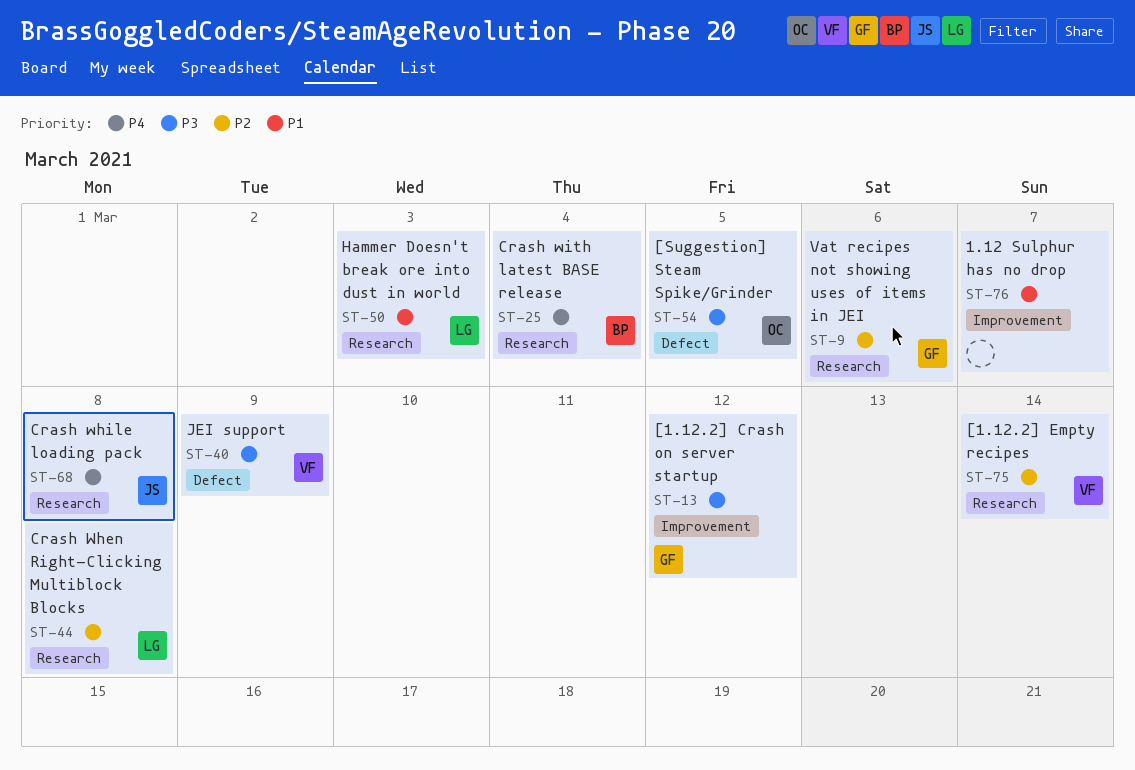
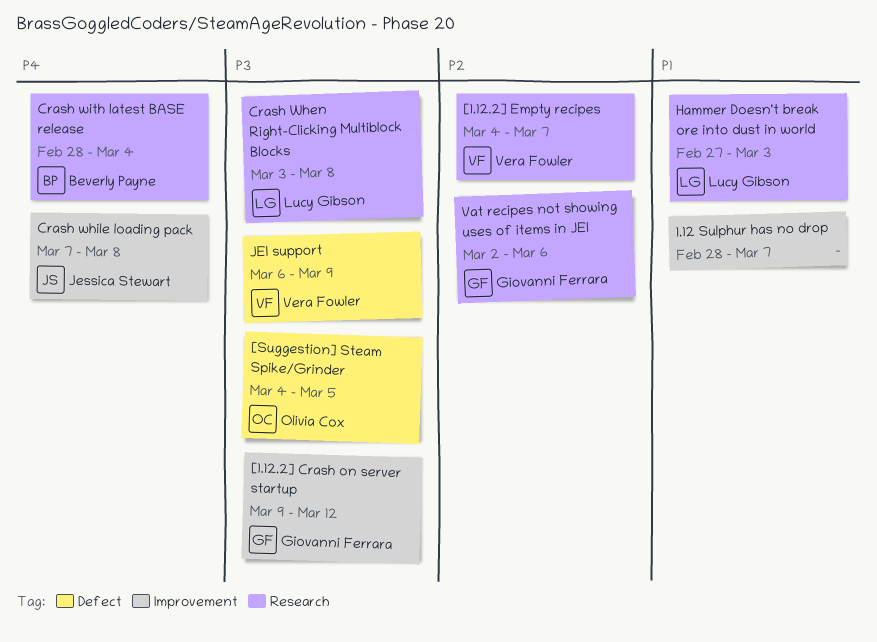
[1.12.2] Empty recipes, due: Mar 14 -> Mar 7
Crash When Right-Clicking Multiblock Blocks, priority: P2 -> P3
Crash while loading pack, label: Research -> Improvement

